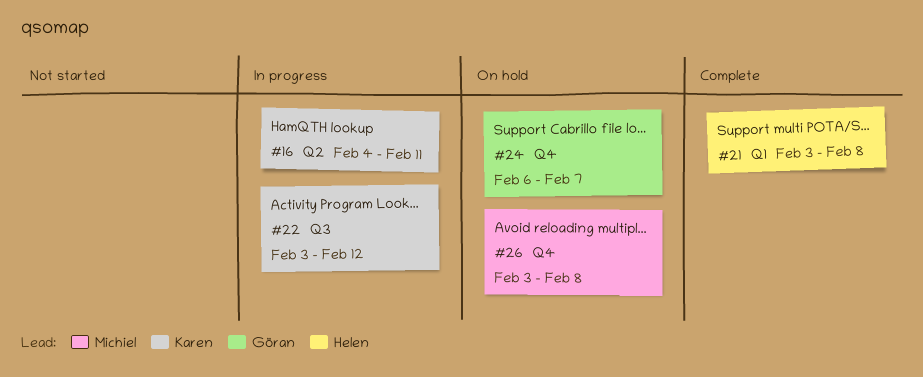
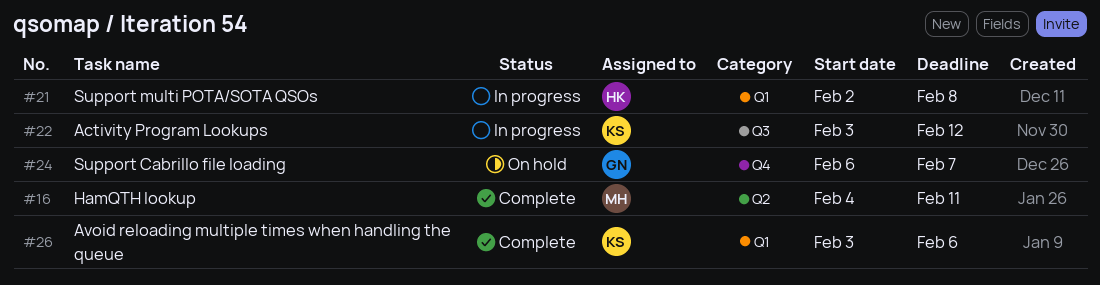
#16, status: In progress -> Complete
#16, owner: Karen -> Michiel
#21, status: Complete -> In progress
#21, start: Feb 3 -> Feb 2
#26, status: On hold -> Complete
#26, owner: Michiel -> Karen
#26, label: Q4 -> Q1
#26, due: Feb 8 -> Feb 6

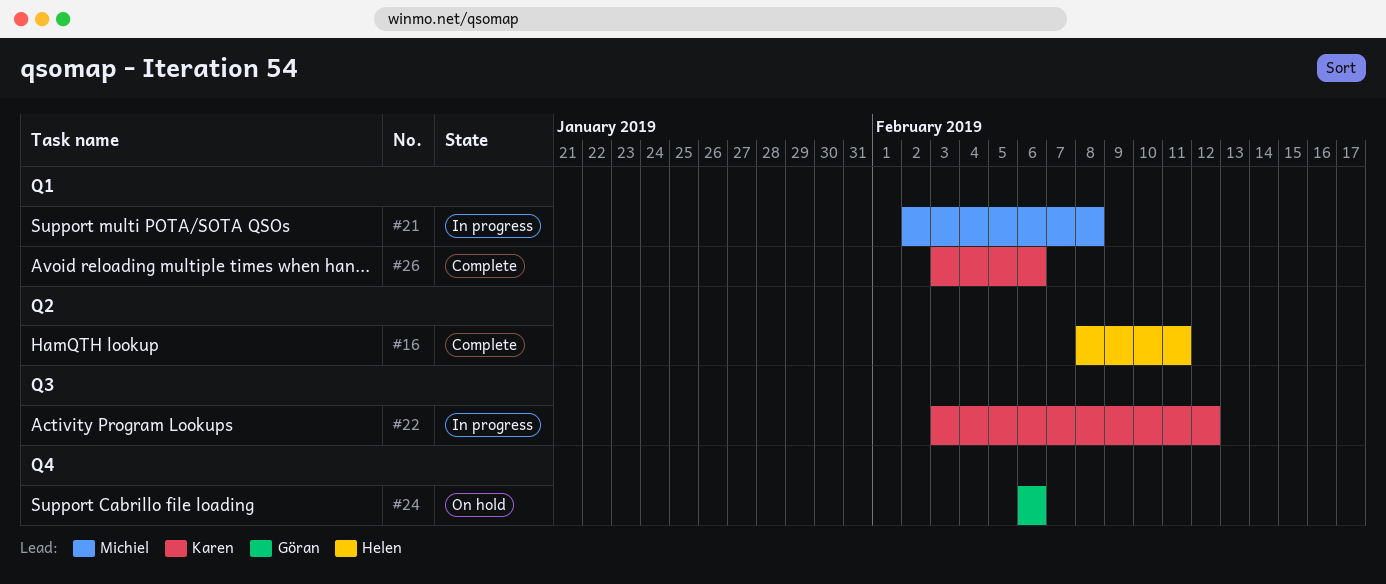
#16, owner: Michiel -> Helen
#16, start: Feb 4 -> Feb 8
#21, owner: Helen -> Michiel
#24, due: Feb 7 -> Feb 6

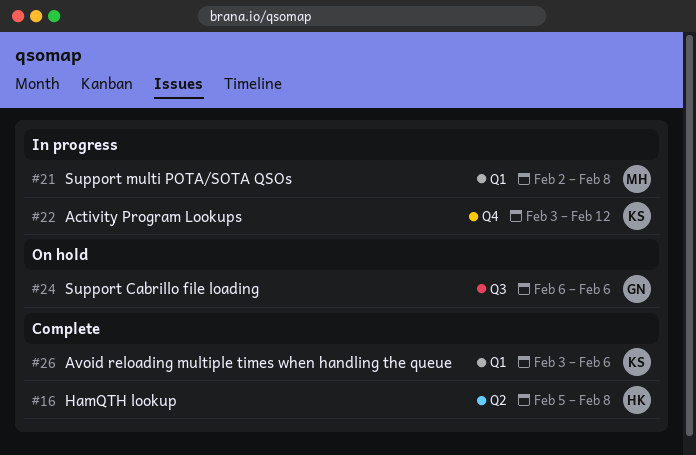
#16, start: Feb 8 -> Feb 5
#16, due: Feb 11 -> Feb 8
#22, label: Q3 -> Q4
#24, label: Q4 -> Q3

